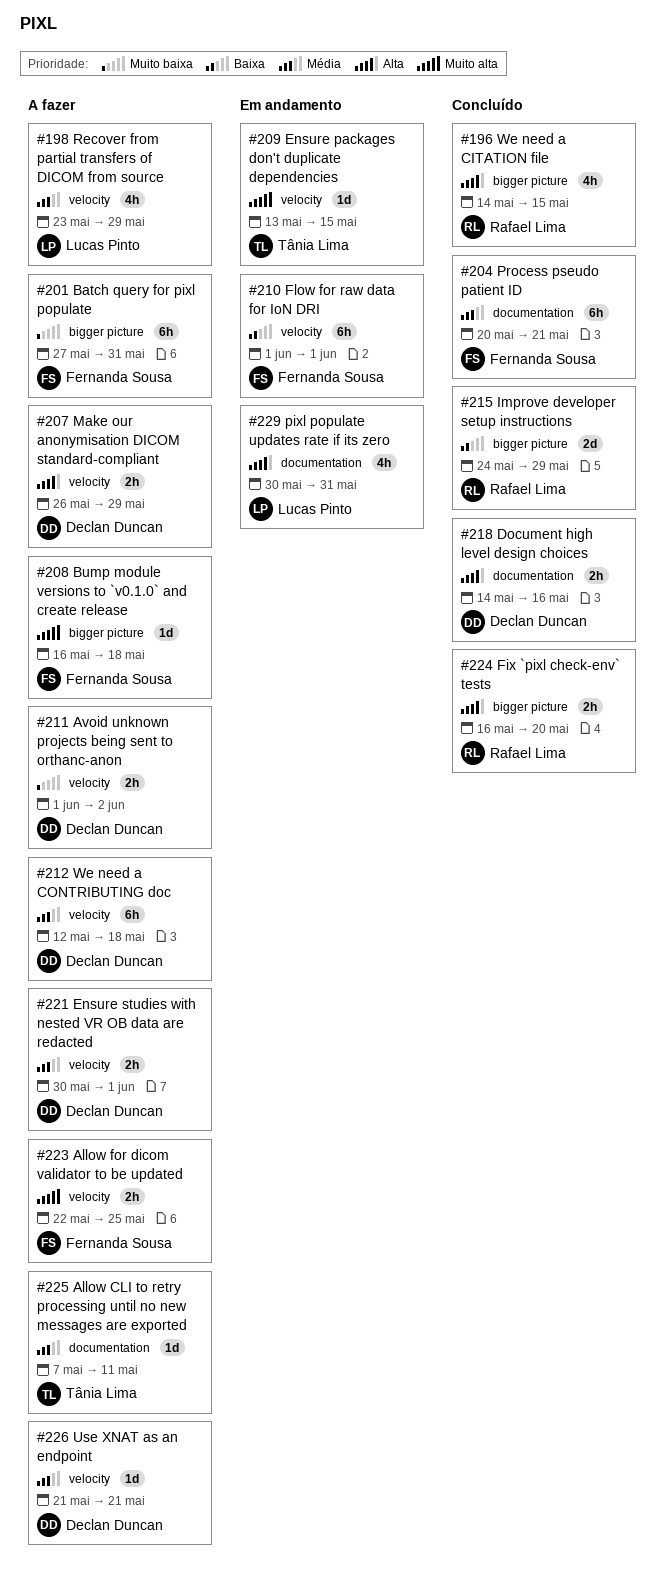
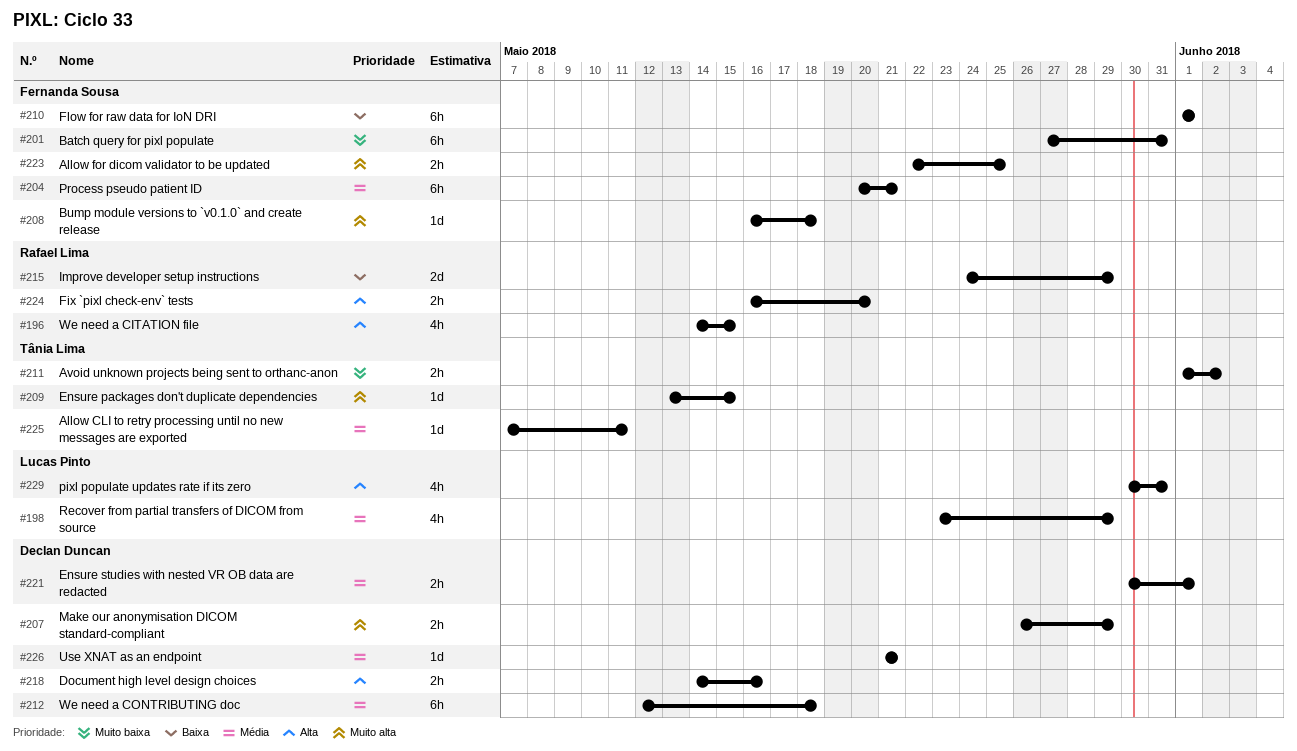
#207, priority: Alta -> Muito alta
#211, owner: Declan Duncan -> Tânia Lima

